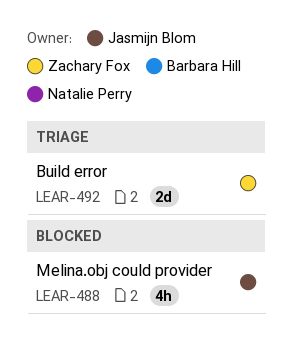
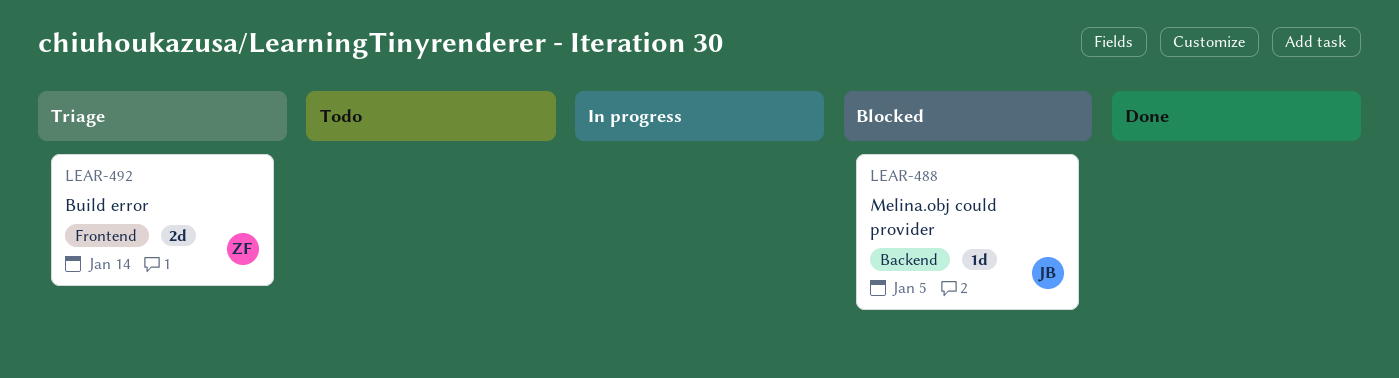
LEAR-488, estimate: 4h -> 1d

